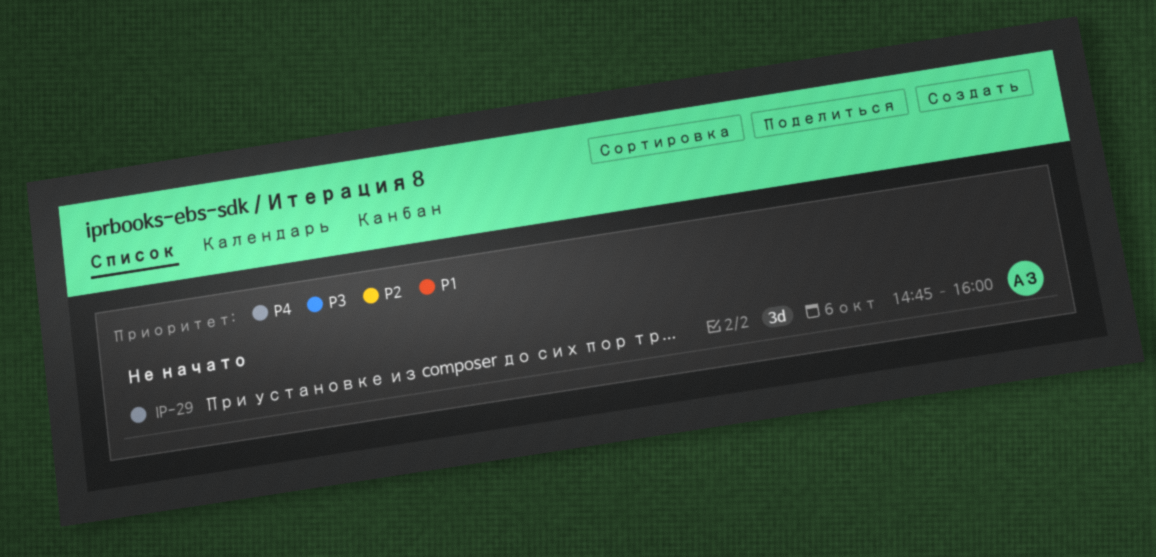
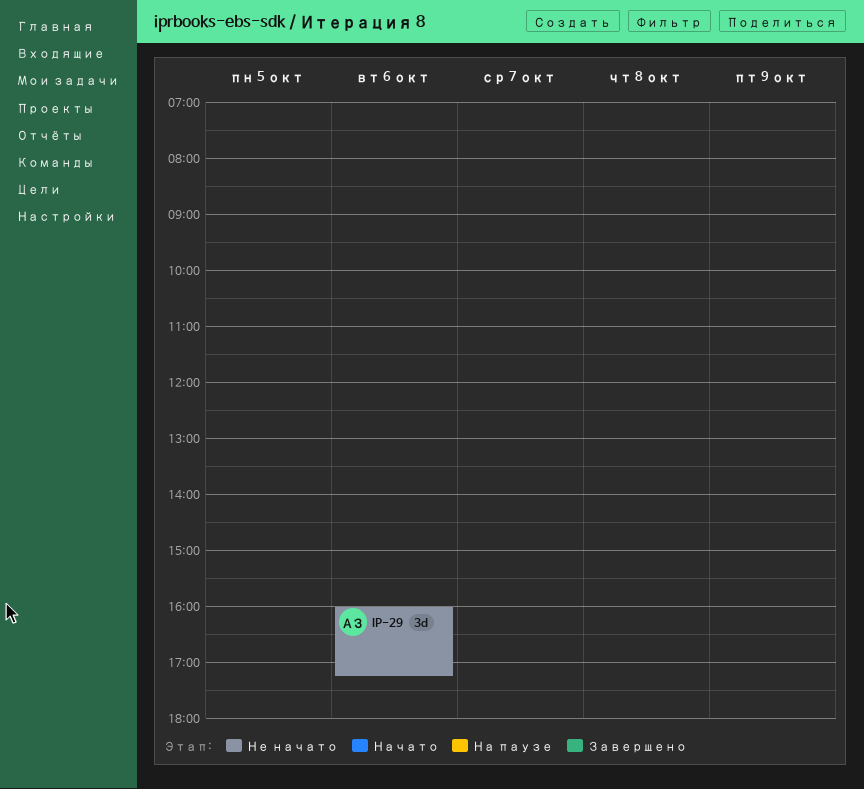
IP-29, begins: 14:45 -> 16:00
IP-29, ends: 16:00 -> 17:15

